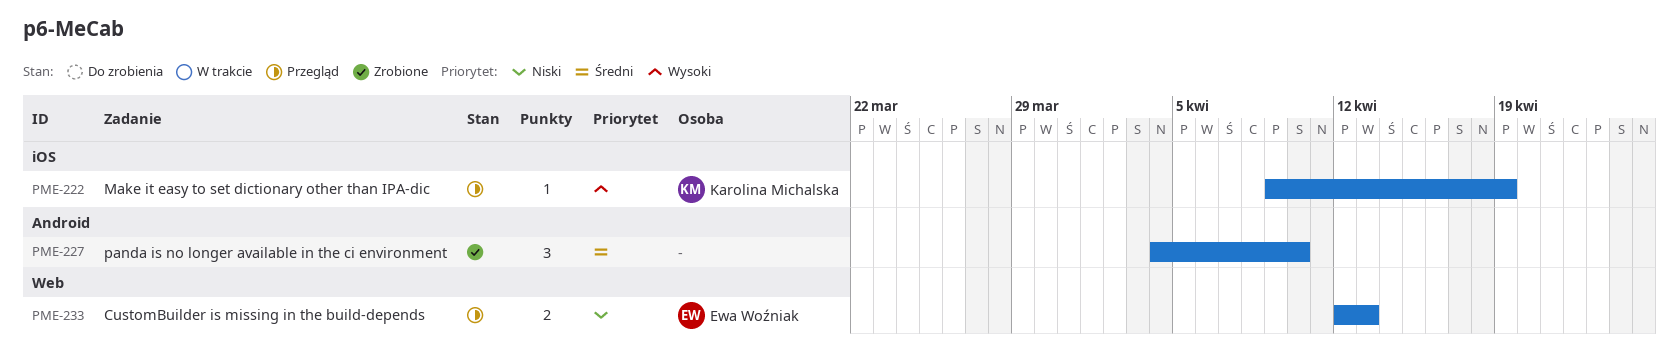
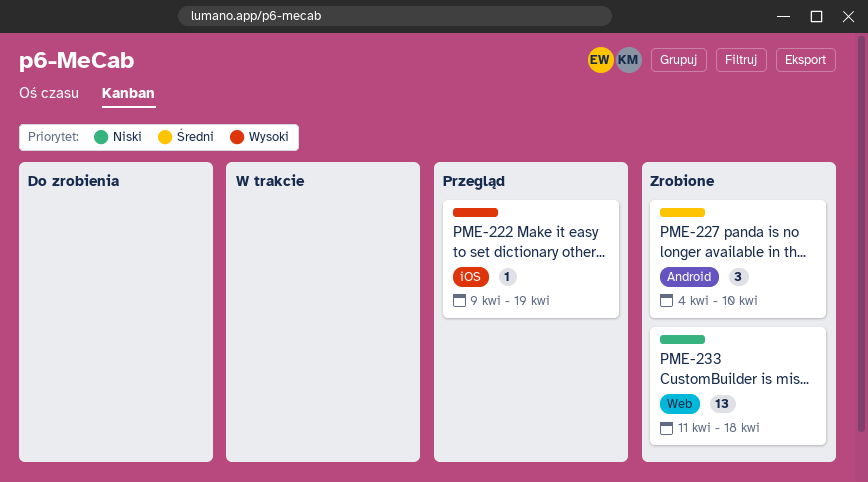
PME-233, status: Przegląd -> Zrobione
PME-233, estimate: 2 -> 13
PME-233, start: Apr 12 -> Apr 11
PME-233, due: Apr 13 -> Apr 18

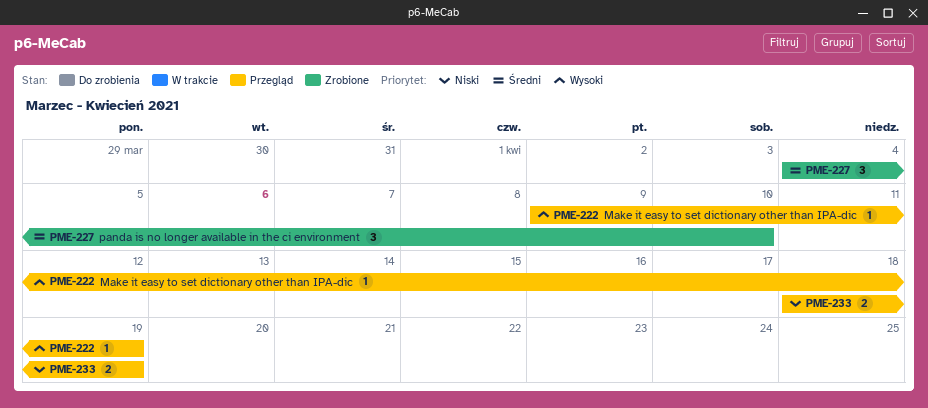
PME-233, status: Zrobione -> Przegląd
PME-233, estimate: 13 -> 2
PME-233, start: Apr 11 -> Apr 18
PME-233, due: Apr 18 -> Apr 19

